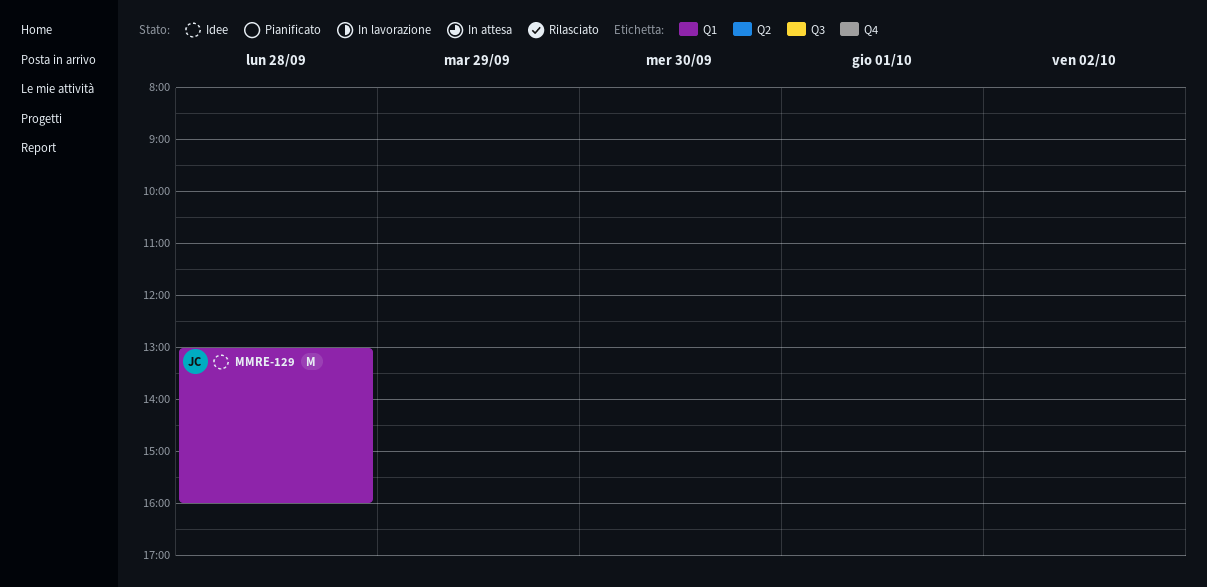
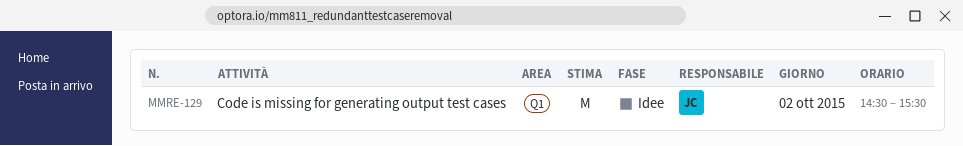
MMRE-129, day: Sep 28 -> Oct 2
MMRE-129, begins: 13:00 -> 14:30
MMRE-129, ends: 16:00 -> 15:30

